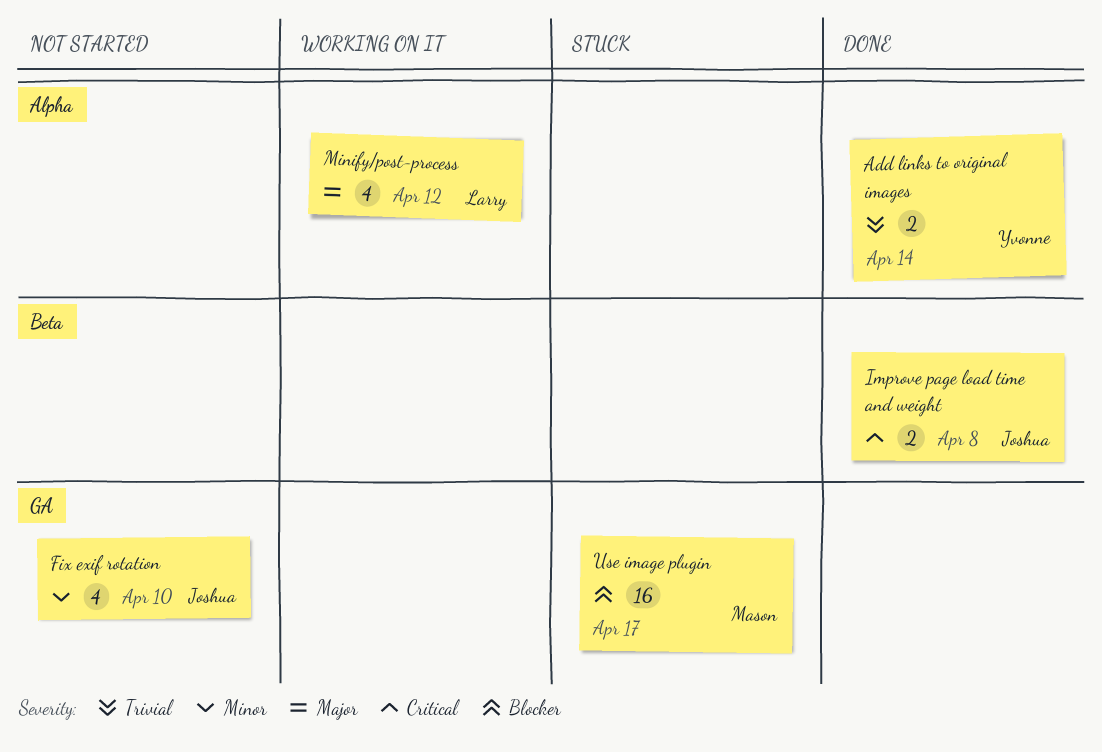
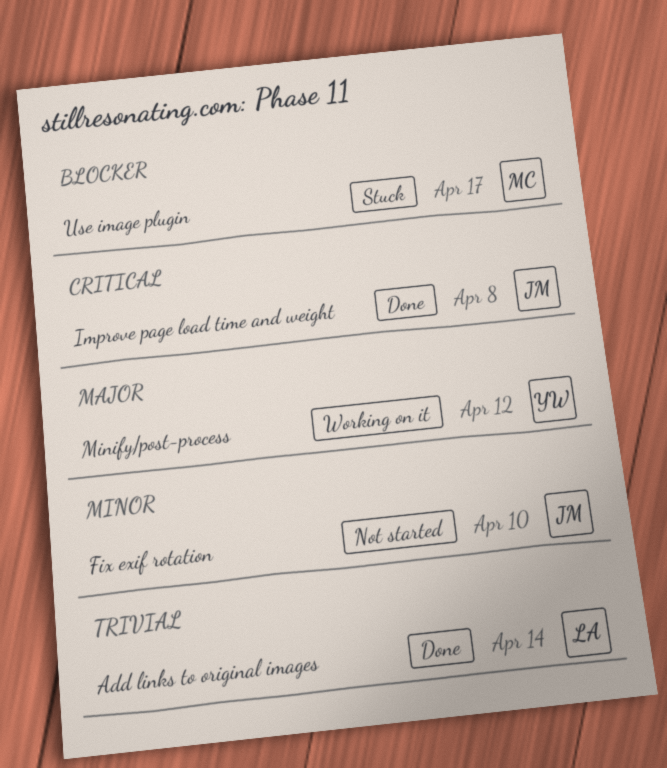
Add links to original images, owner: Yvonne -> Larry
Minify/post-process, owner: Larry -> Yvonne

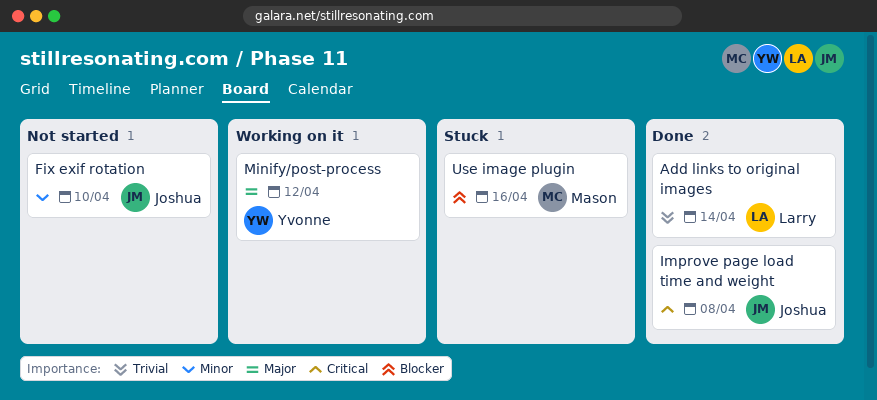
Use image plugin, due: Apr 17 -> Apr 16

